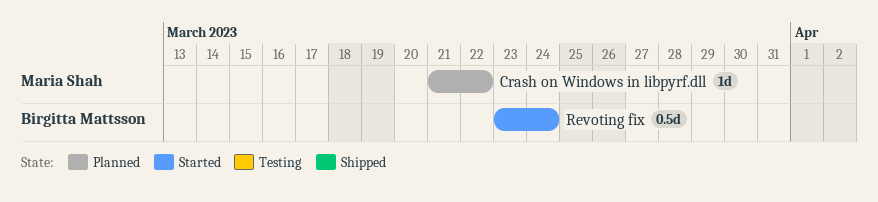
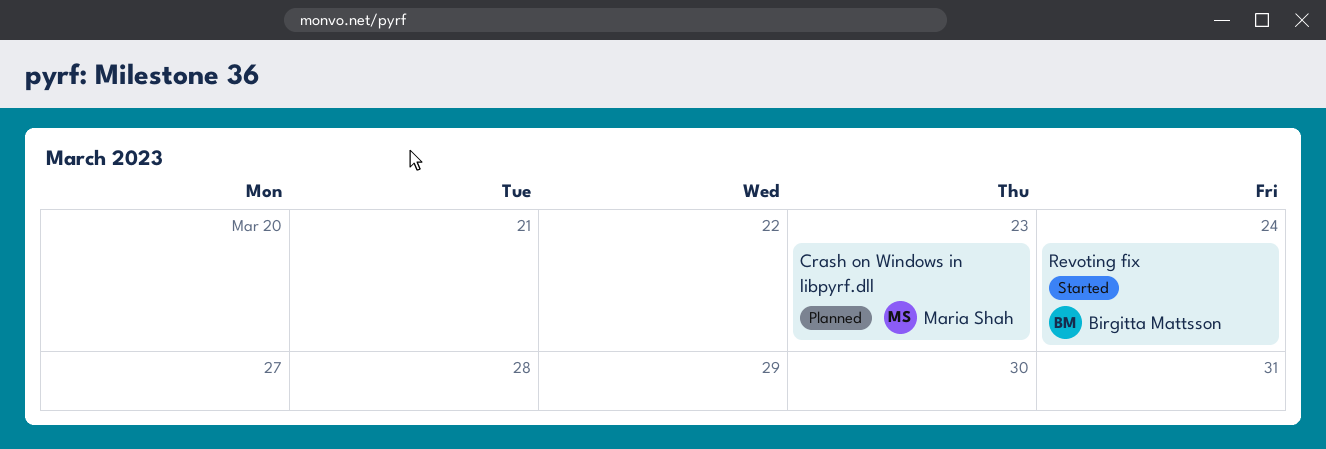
Crash on Windows in libpyrf.dll, due: Mar 22 -> Mar 23

